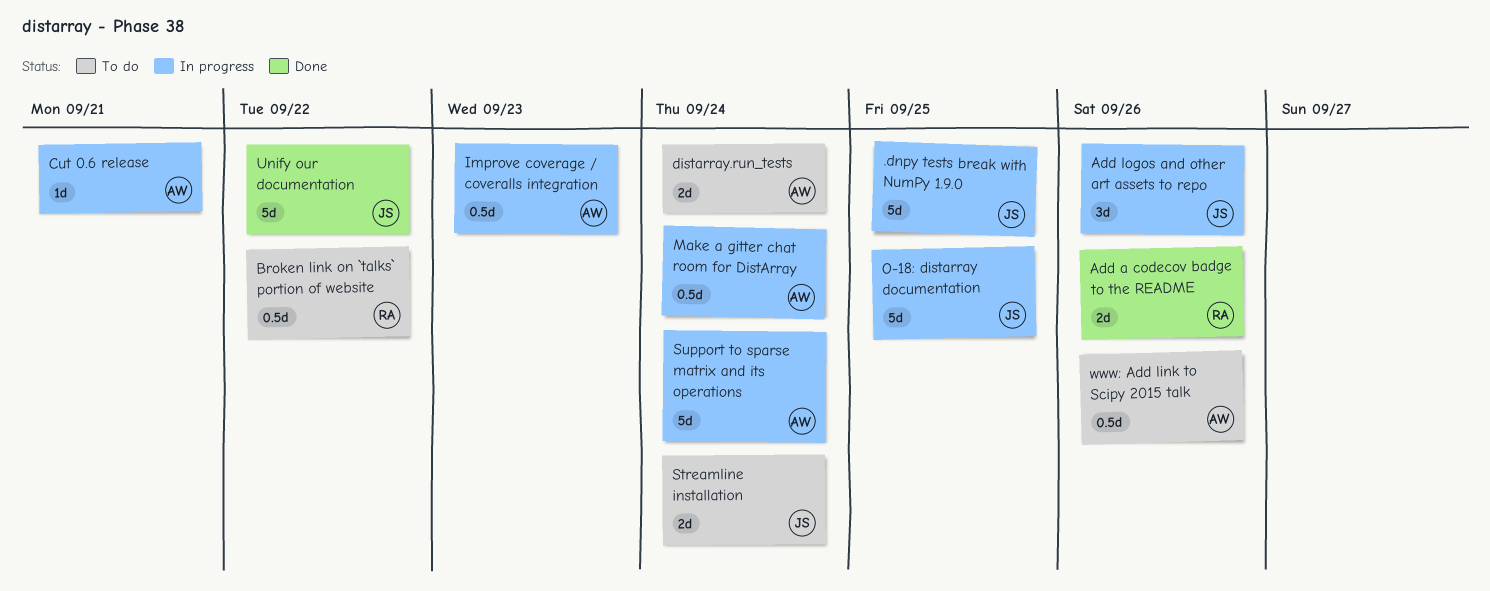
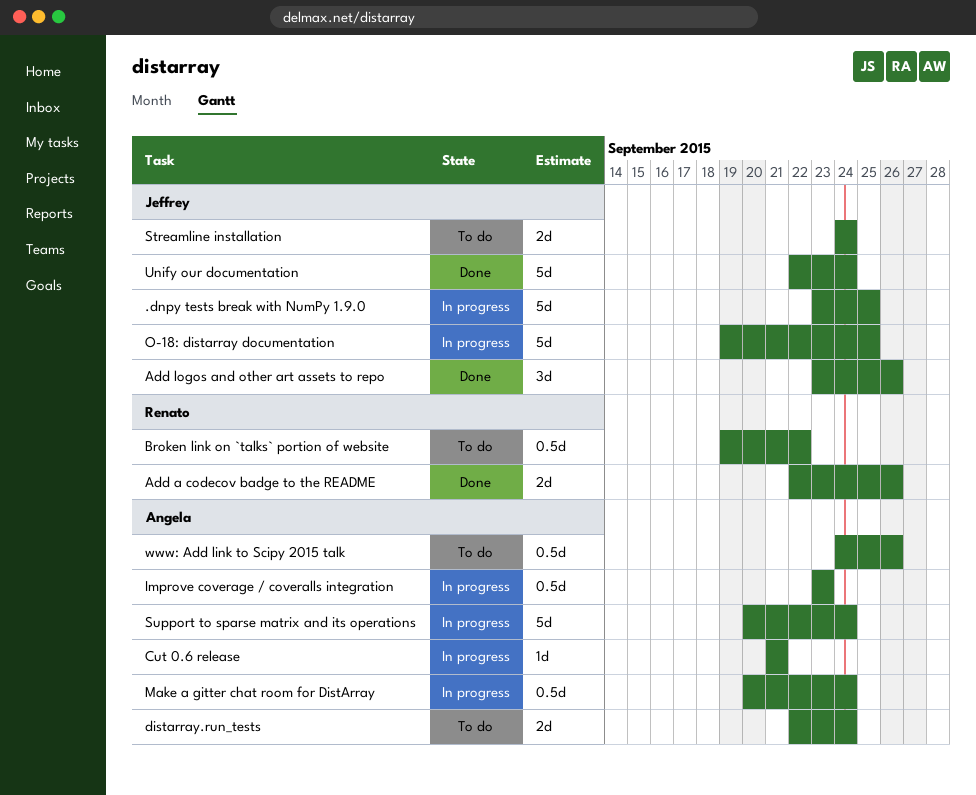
Add logos and other art assets to repo, status: In progress -> Done
Unify our documentation, due: Sep 22 -> Sep 24

